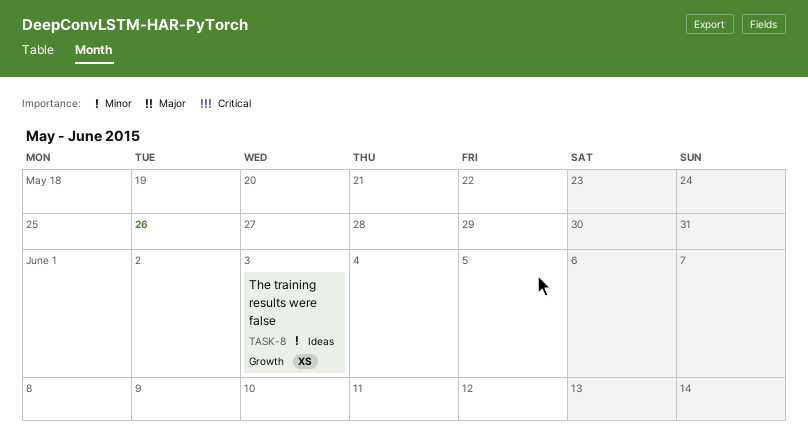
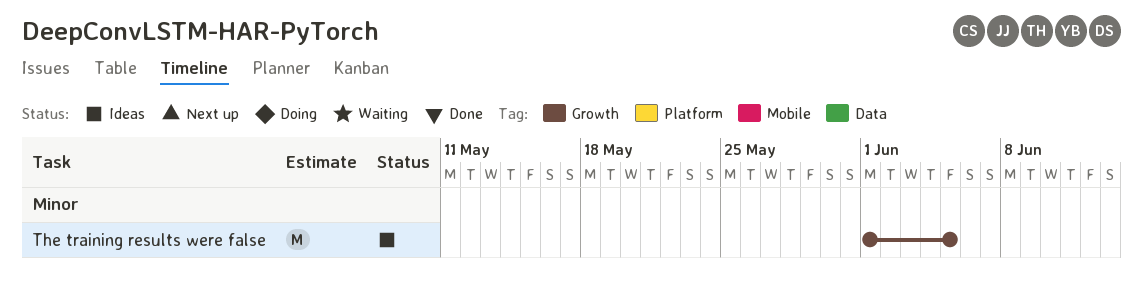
The training results were false, estimate: XS -> M
The training results were false, due: Jun 3 -> Jun 5

